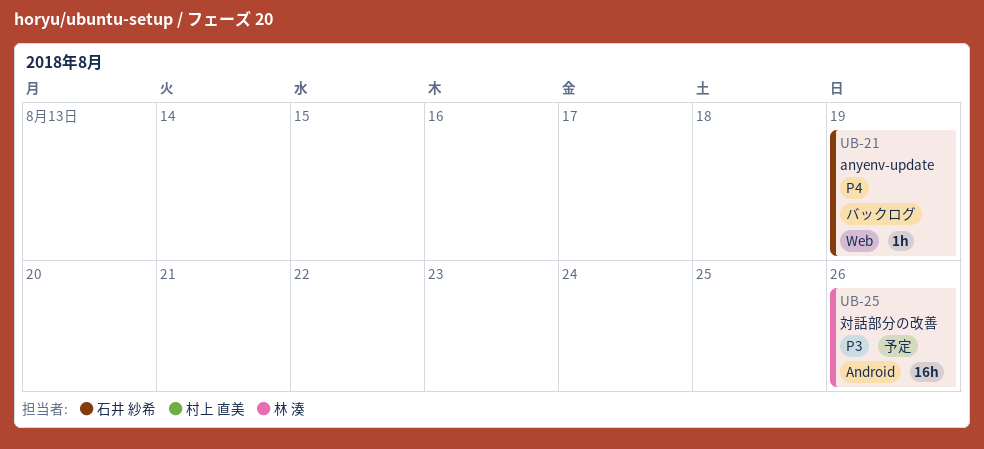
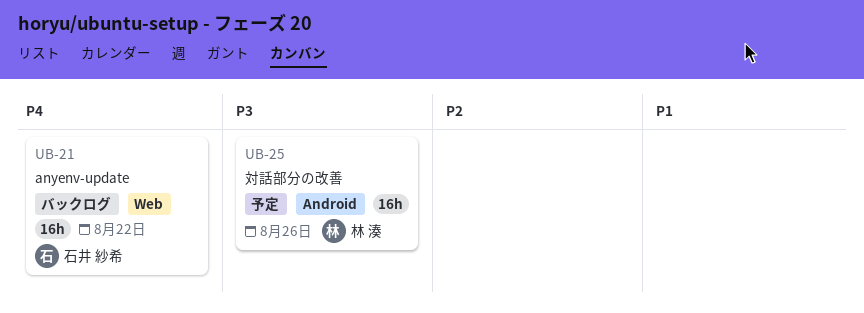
UB-21, estimate: 1h -> 16h
UB-21, due: Aug 19 -> Aug 22

